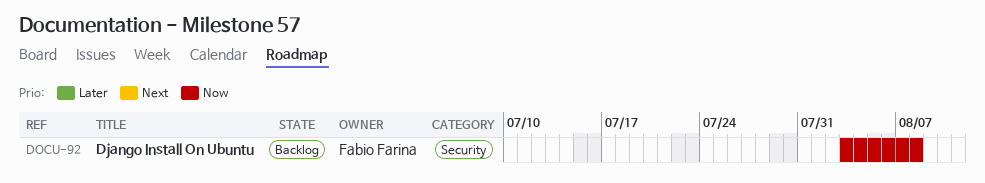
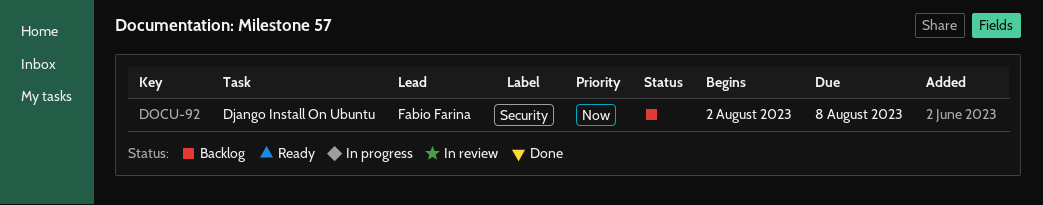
DOCU-92, start: Aug 3 -> Aug 2

